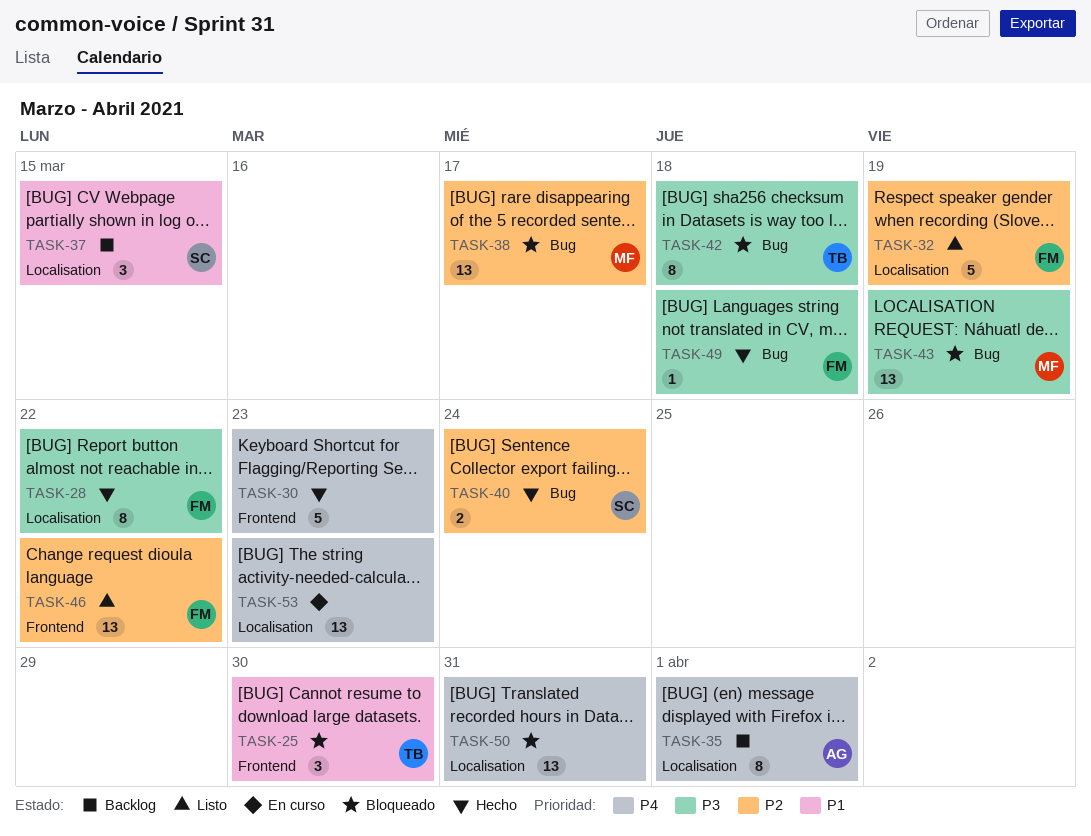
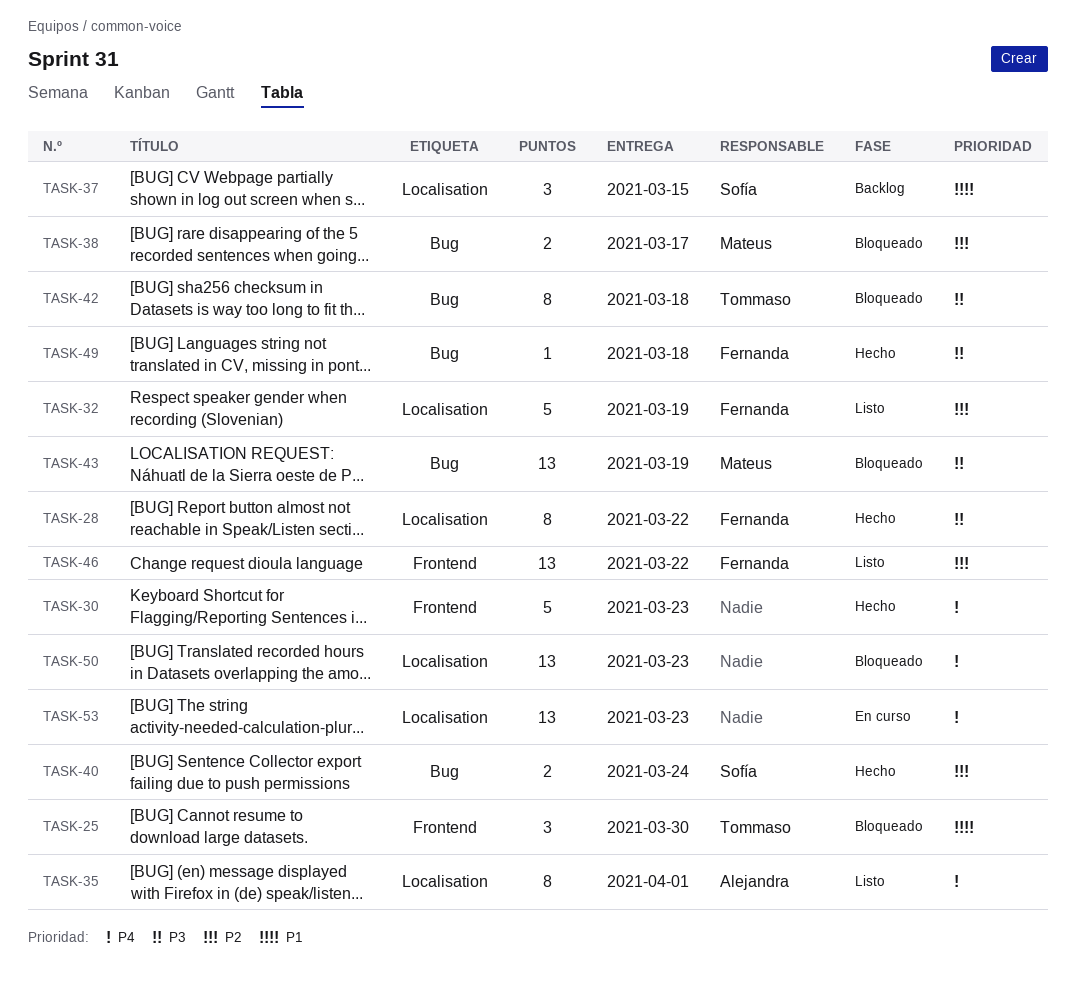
TASK-35, status: Backlog -> Listo
TASK-38, estimate: 13 -> 2
TASK-50, due: Mar 31 -> Mar 23

